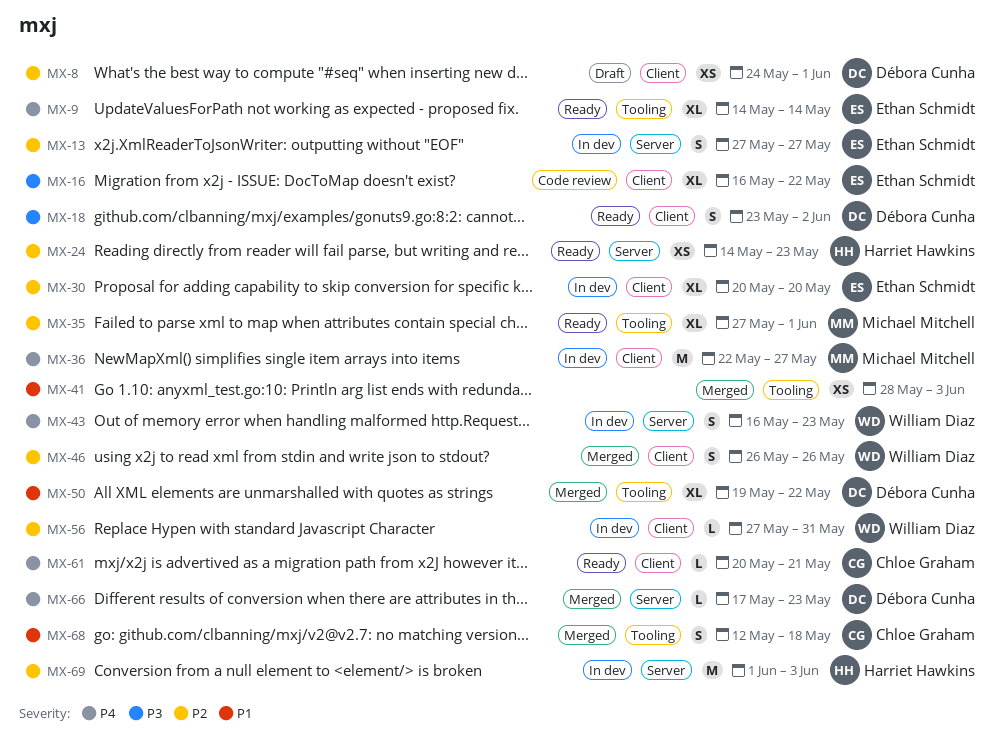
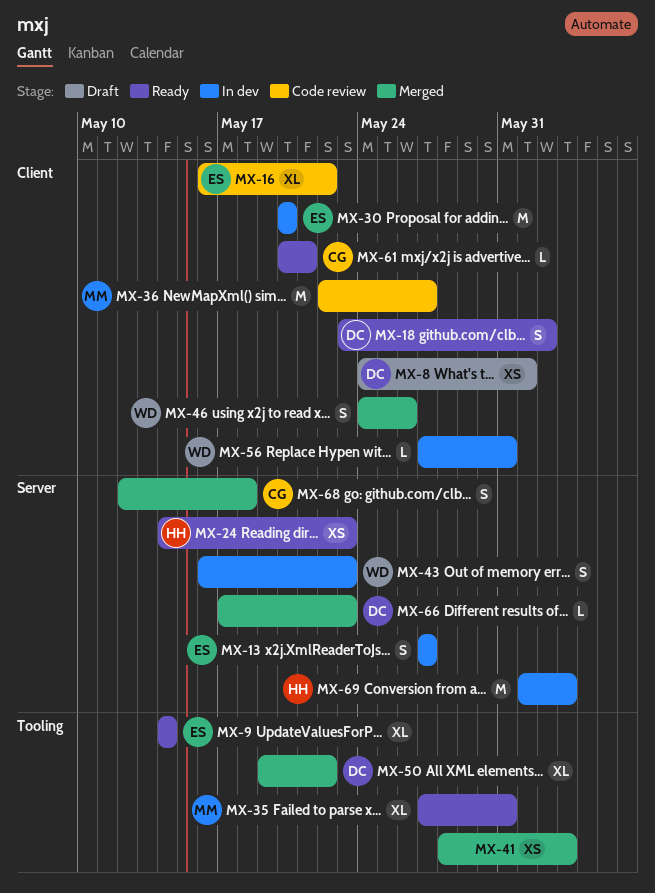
MX-30, estimate: XL -> M
MX-35, due: Jun 1 -> May 31
MX-36, status: In dev -> Code review
MX-46, start: May 26 -> May 24
MX-68, label: Tooling -> Server

